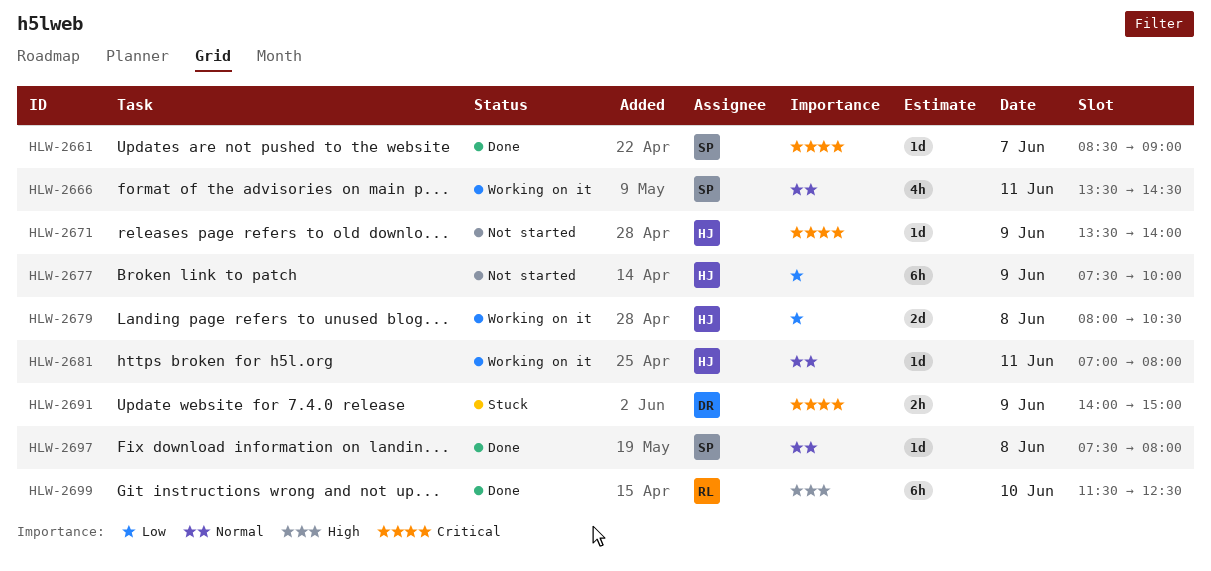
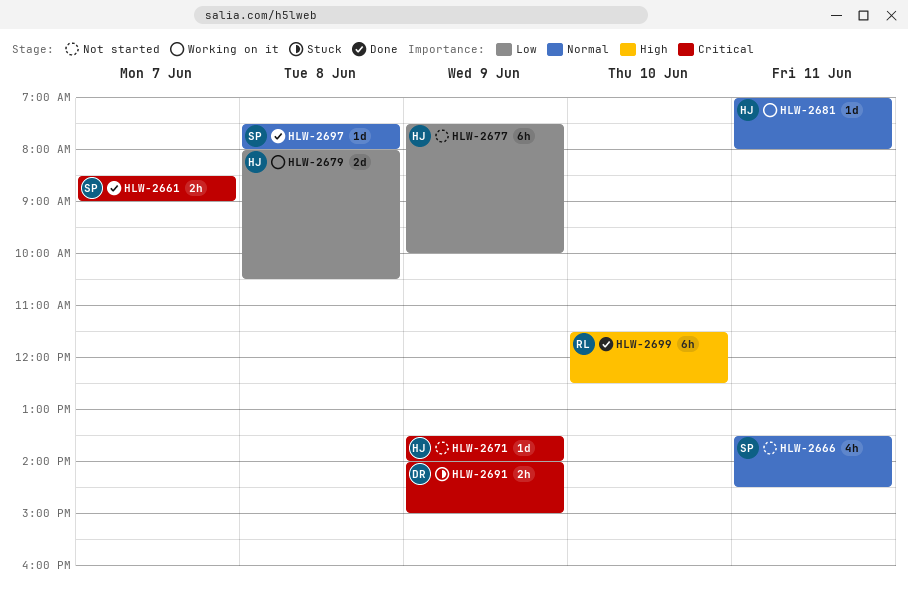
HLW-2661, estimate: 1d -> 2h
HLW-2666, status: Working on it -> Not started

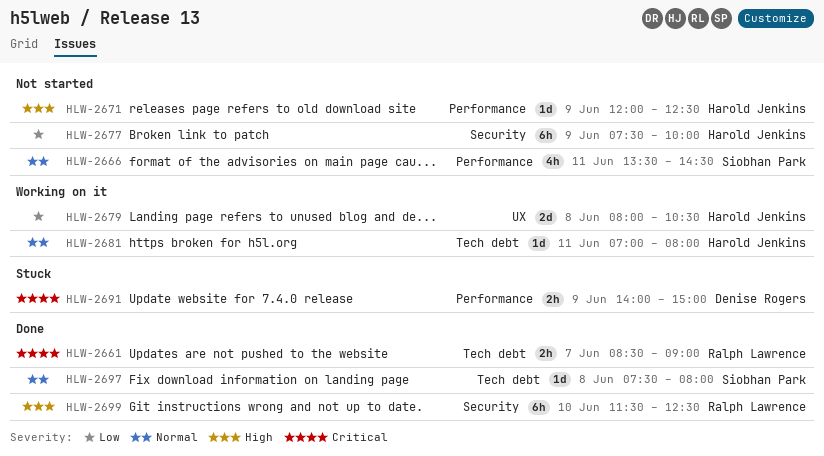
HLW-2661, owner: Siobhan Park -> Ralph Lawrence
HLW-2671, priority: Critical -> High
HLW-2671, begins: 13:30 -> 12:00
HLW-2671, ends: 14:00 -> 12:30

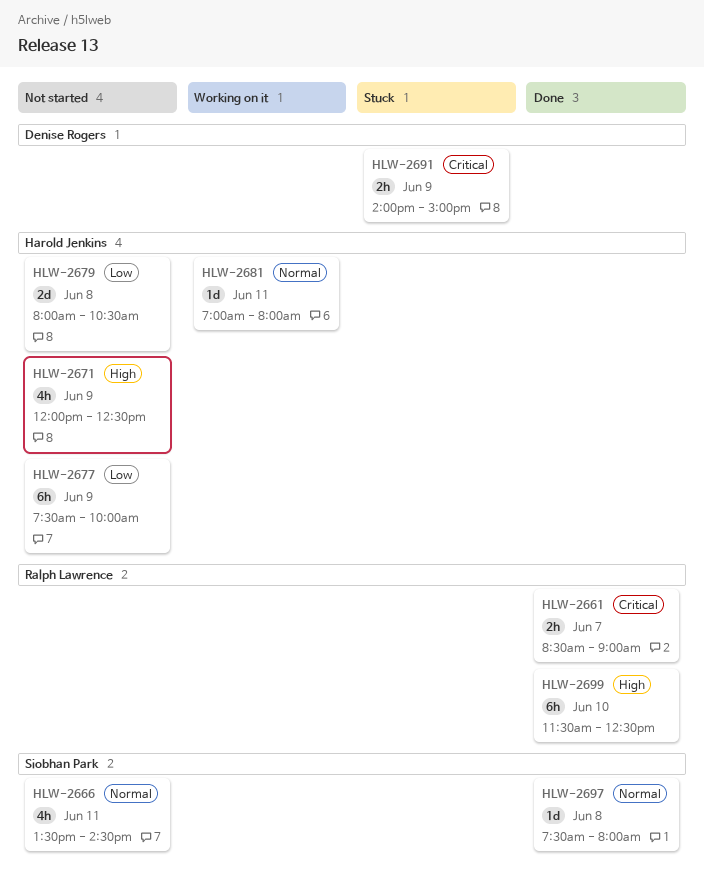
HLW-2671, estimate: 1d -> 4h
HLW-2679, status: Working on it -> Not started

